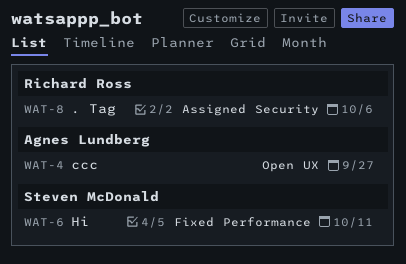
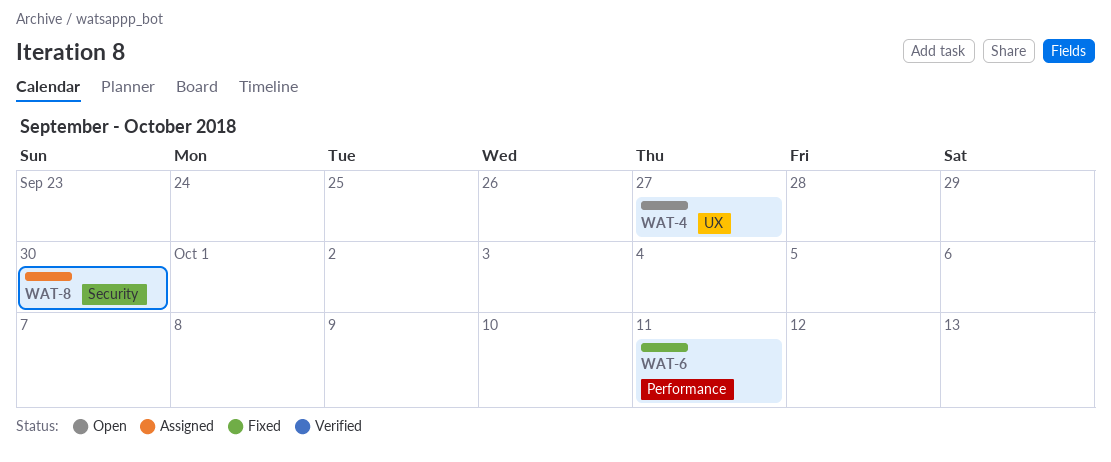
WAT-8, due: Oct 6 -> Sep 30

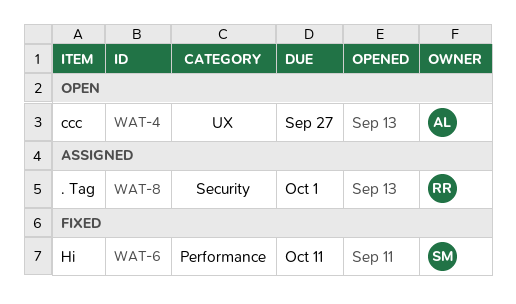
WAT-8, due: Sep 30 -> Oct 1

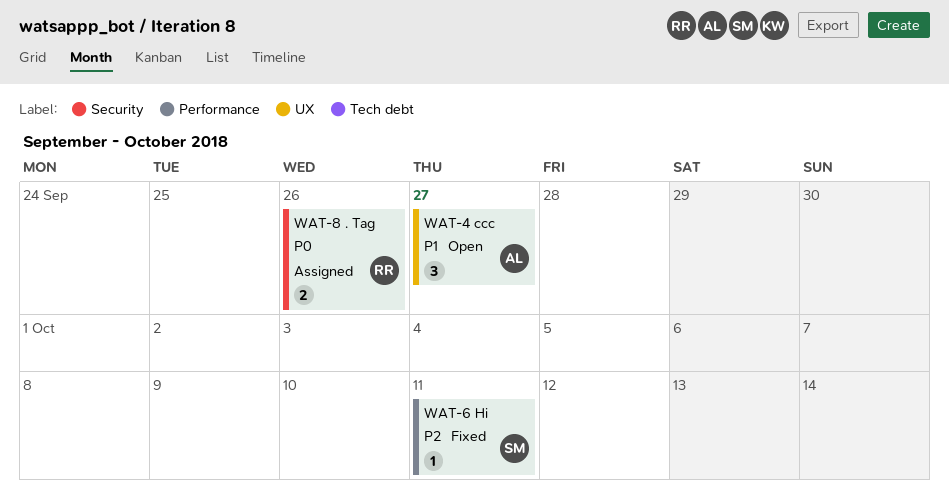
WAT-8, due: Oct 1 -> Sep 26

